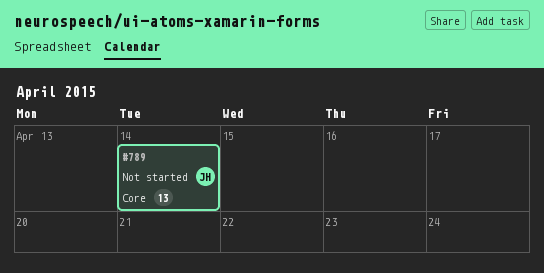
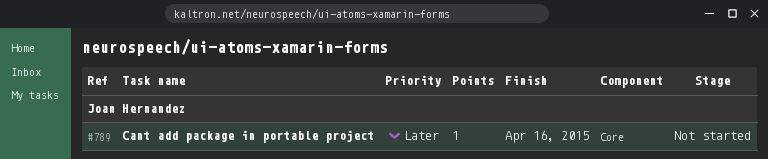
#789, estimate: 13 -> 1
#789, due: Apr 14 -> Apr 16

